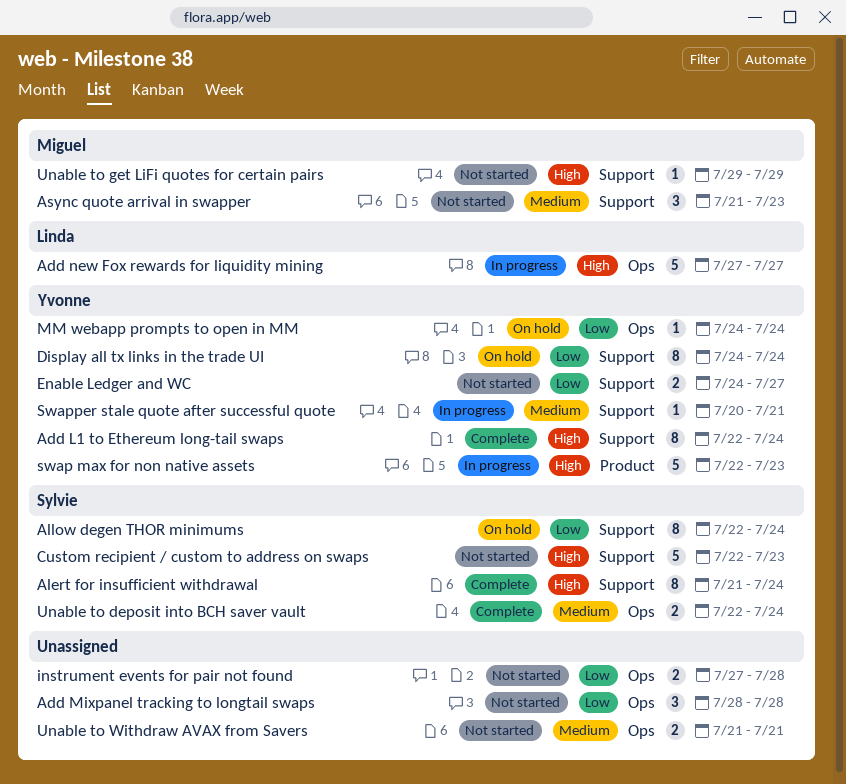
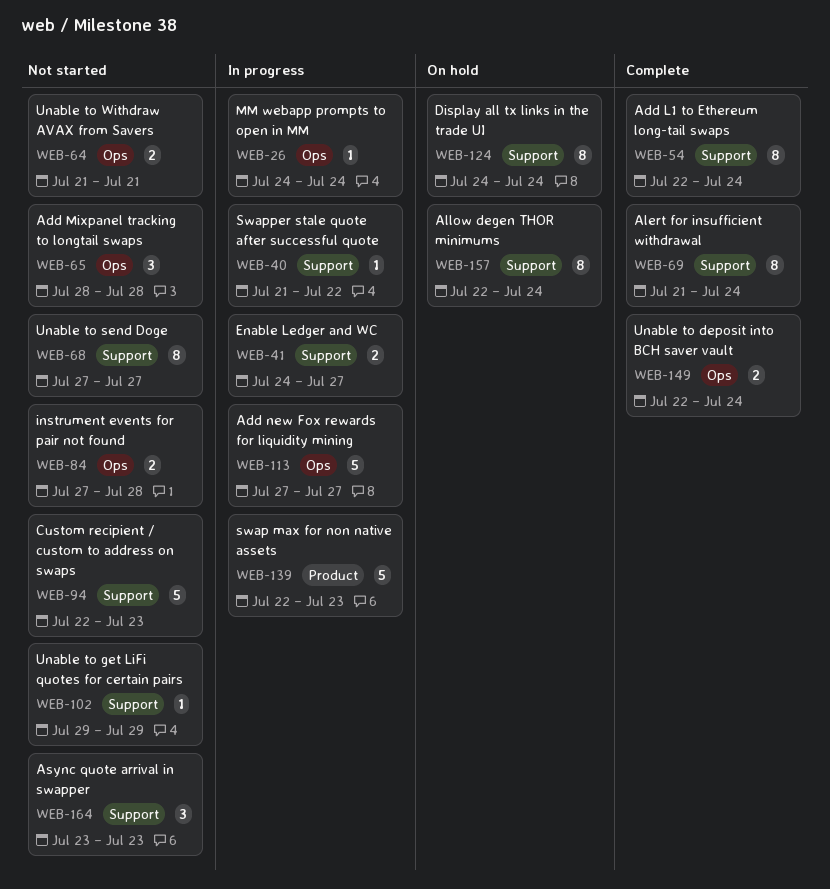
Async quote arrival in swapper, start: Jul 21 -> Jul 23
Enable Ledger and WC, status: Not started -> In progress
MM webapp prompts to open in MM, status: On hold -> In progress
Swapper stale quote after successful quote, start: Jul 20 -> Jul 21
Swapper stale quote after successful quote, due: Jul 21 -> Jul 22
Unable to send Doge: none -> present

